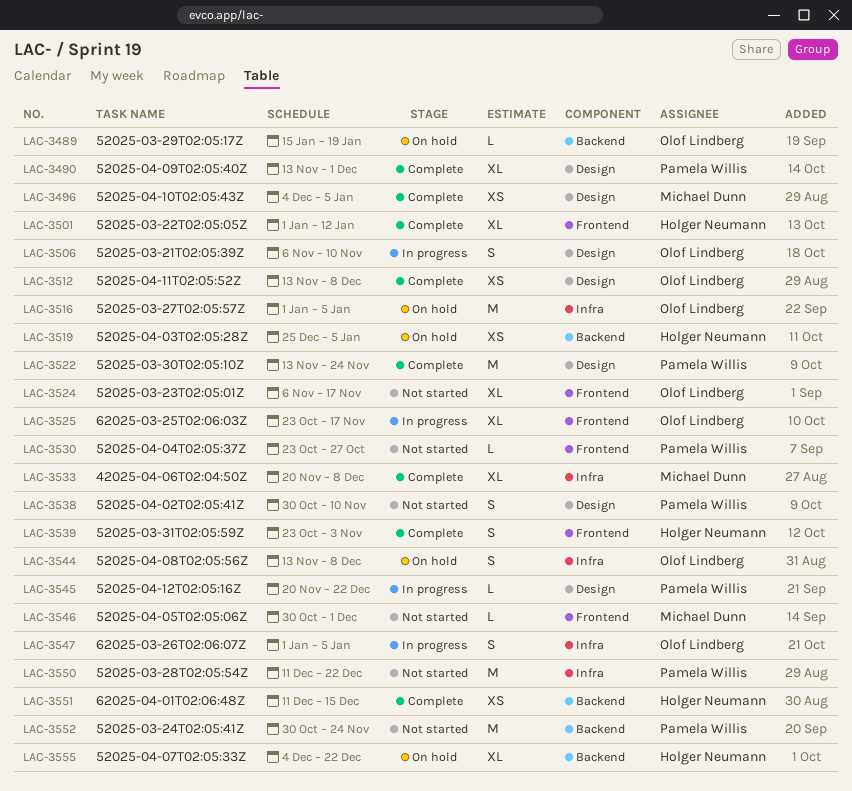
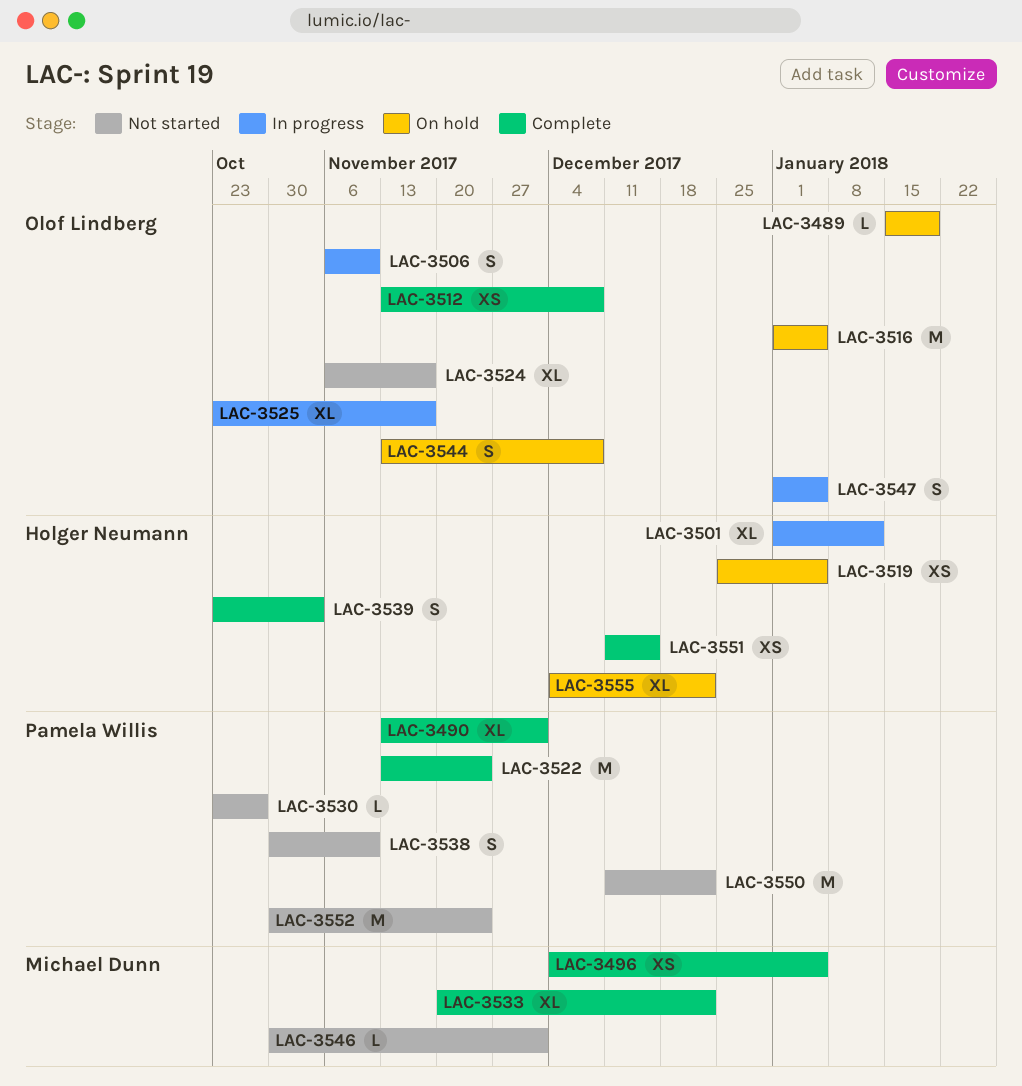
LAC-3501, status: Complete -> In progress
LAC-3533, due: Dec 8 -> Dec 22
LAC-3545: present -> none

